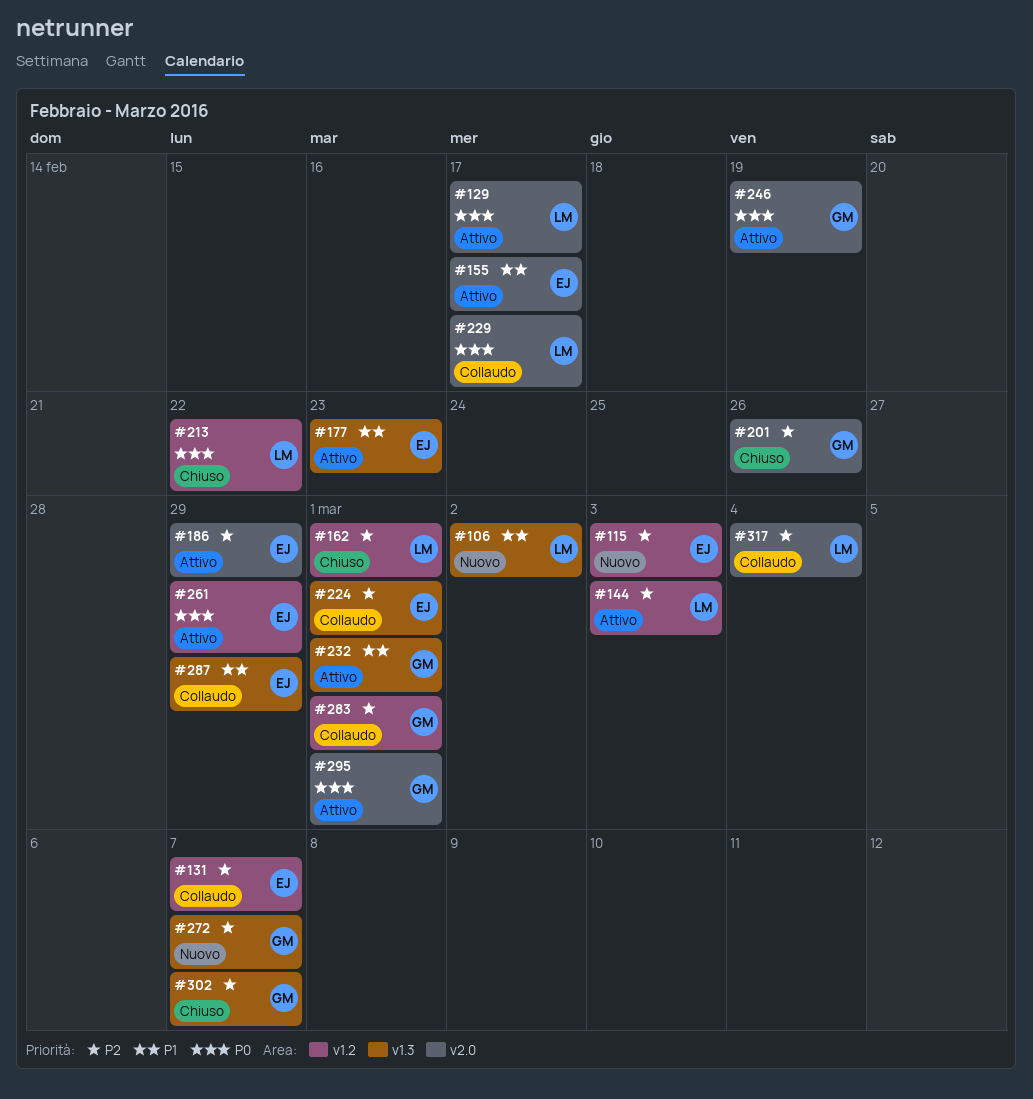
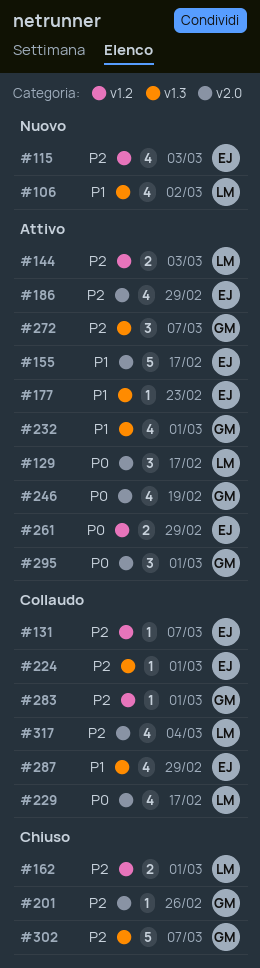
#213: present -> none
#272, status: Nuovo -> Attivo

